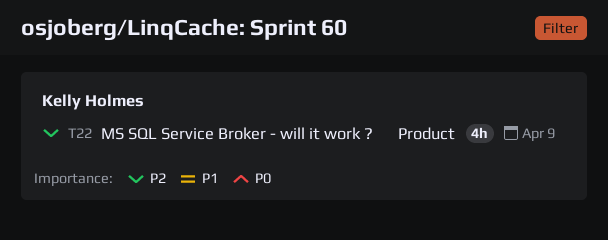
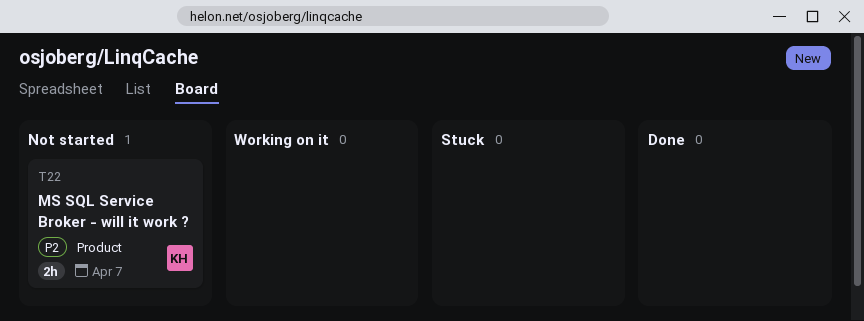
T22, estimate: 4h -> 2h
T22, due: Apr 9 -> Apr 7

